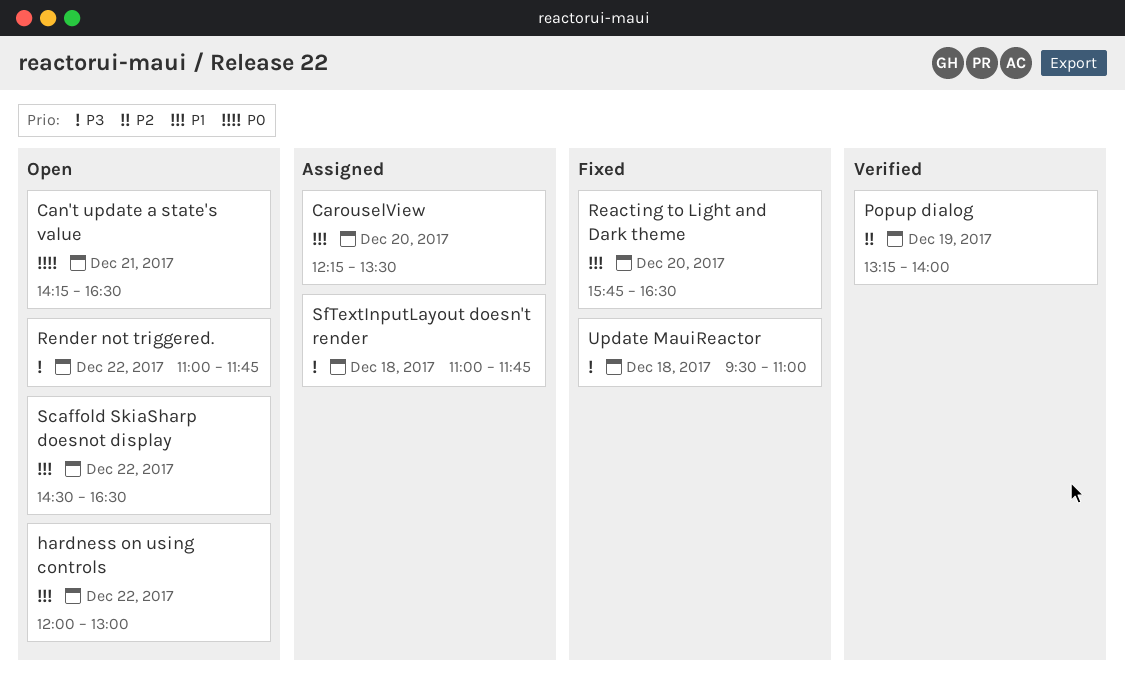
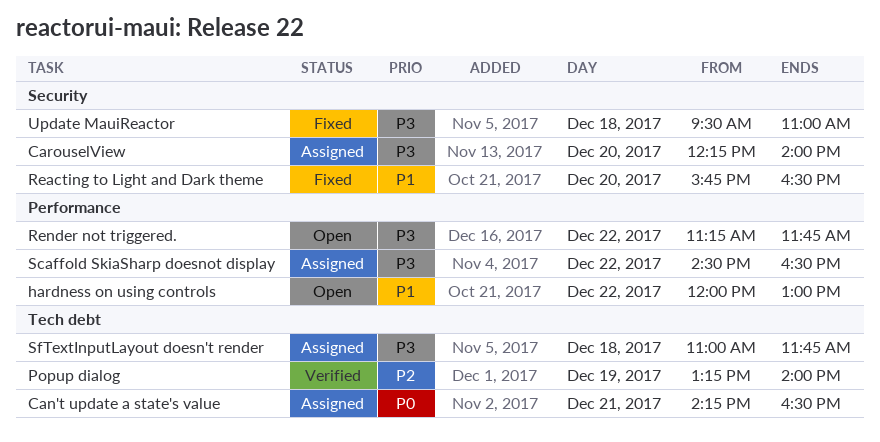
Can't update a state's value, status: Open -> Assigned
CarouselView, priority: P1 -> P3
CarouselView, ends: 13:30 -> 14:00
Render not triggered., begins: 11:00 -> 11:15
Scaffold SkiaSharp doesnot display, status: Open -> Assigned
Scaffold SkiaSharp doesnot display, priority: P1 -> P3

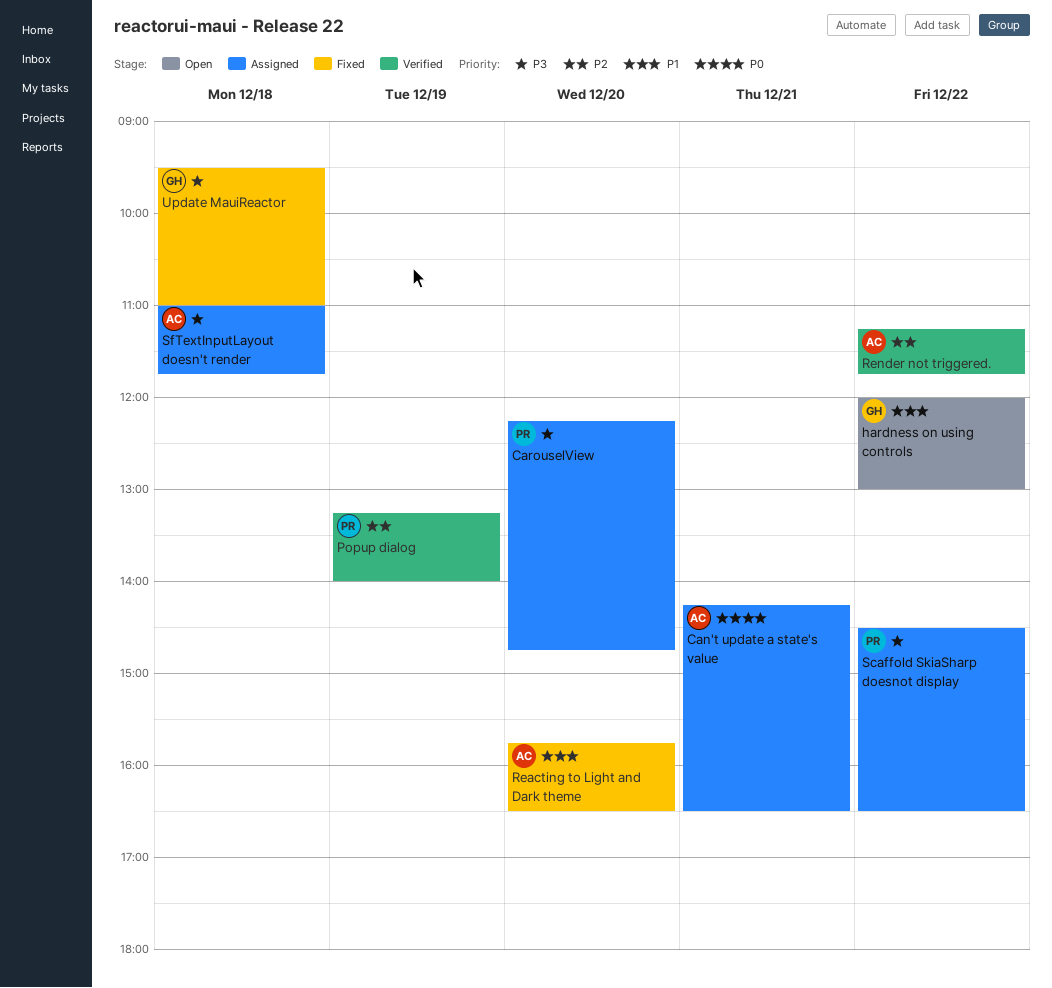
CarouselView, ends: 14:00 -> 14:45
Render not triggered., status: Open -> Verified
Render not triggered., priority: P3 -> P2

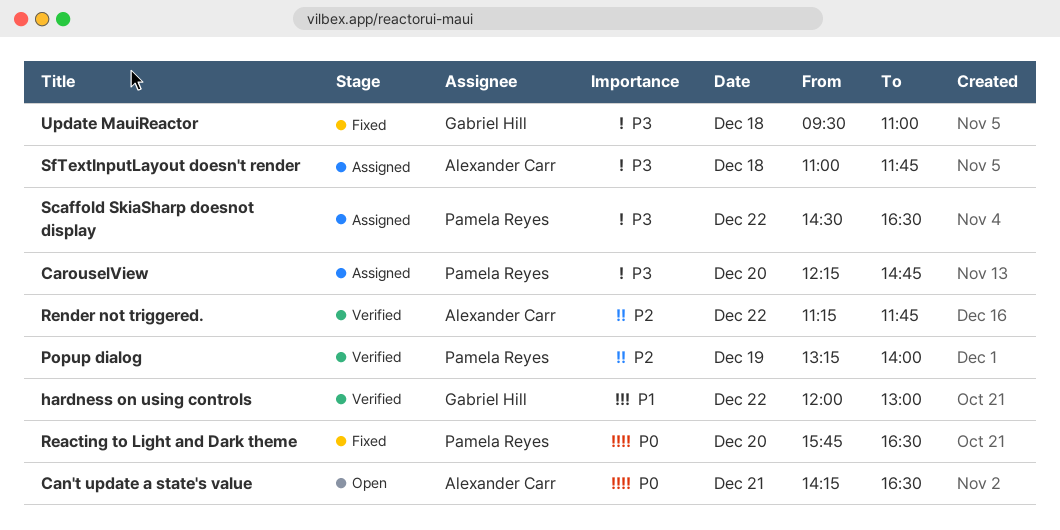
Can't update a state's value, status: Assigned -> Open
hardness on using controls, status: Open -> Verified
Reacting to Light and Dark theme, owner: Alexander Carr -> Pamela Reyes
Reacting to Light and Dark theme, priority: P1 -> P0

